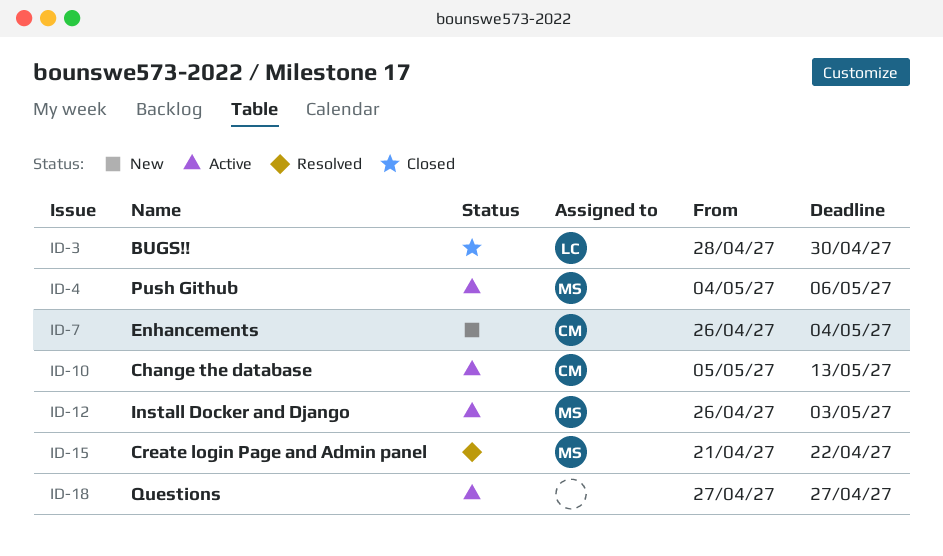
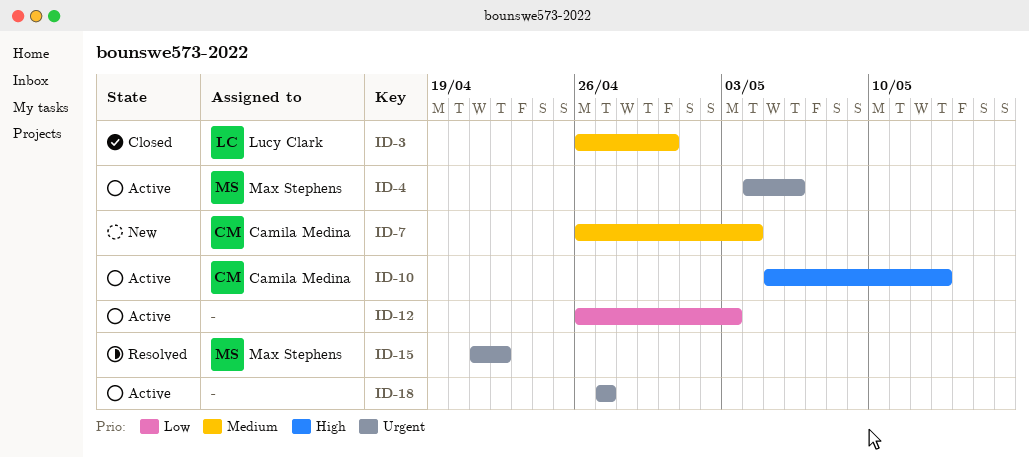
ID-3, start: Apr 28 -> Apr 26
ID-12, owner: Max Stephens -> none

